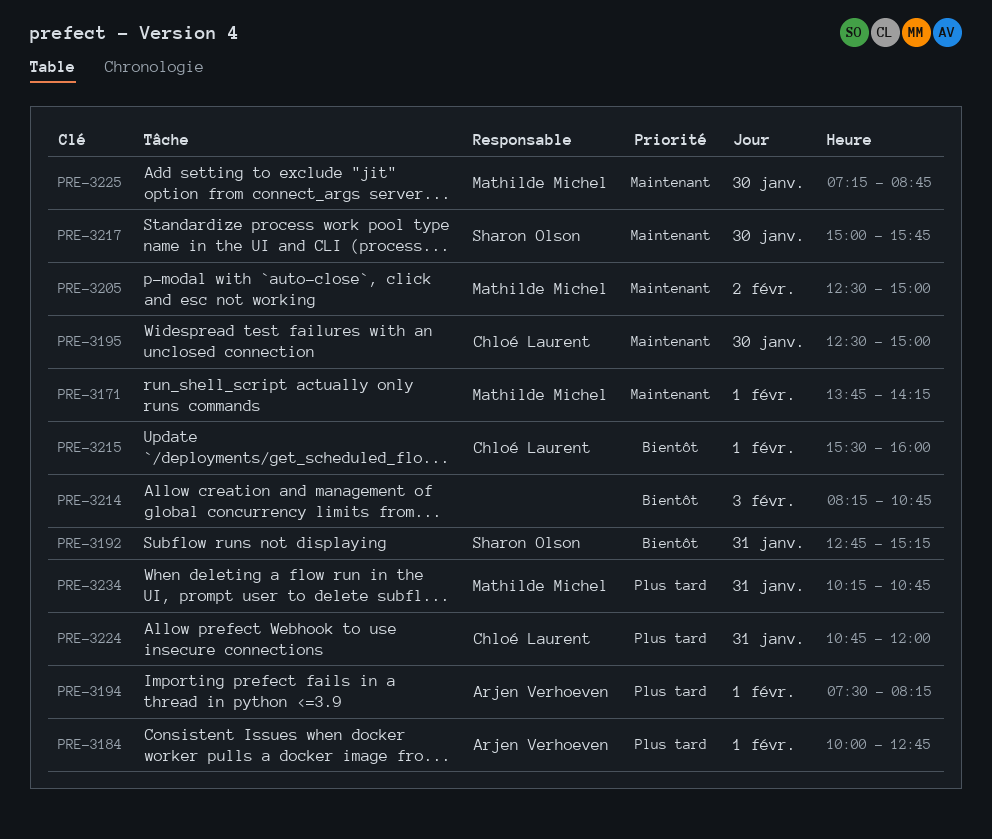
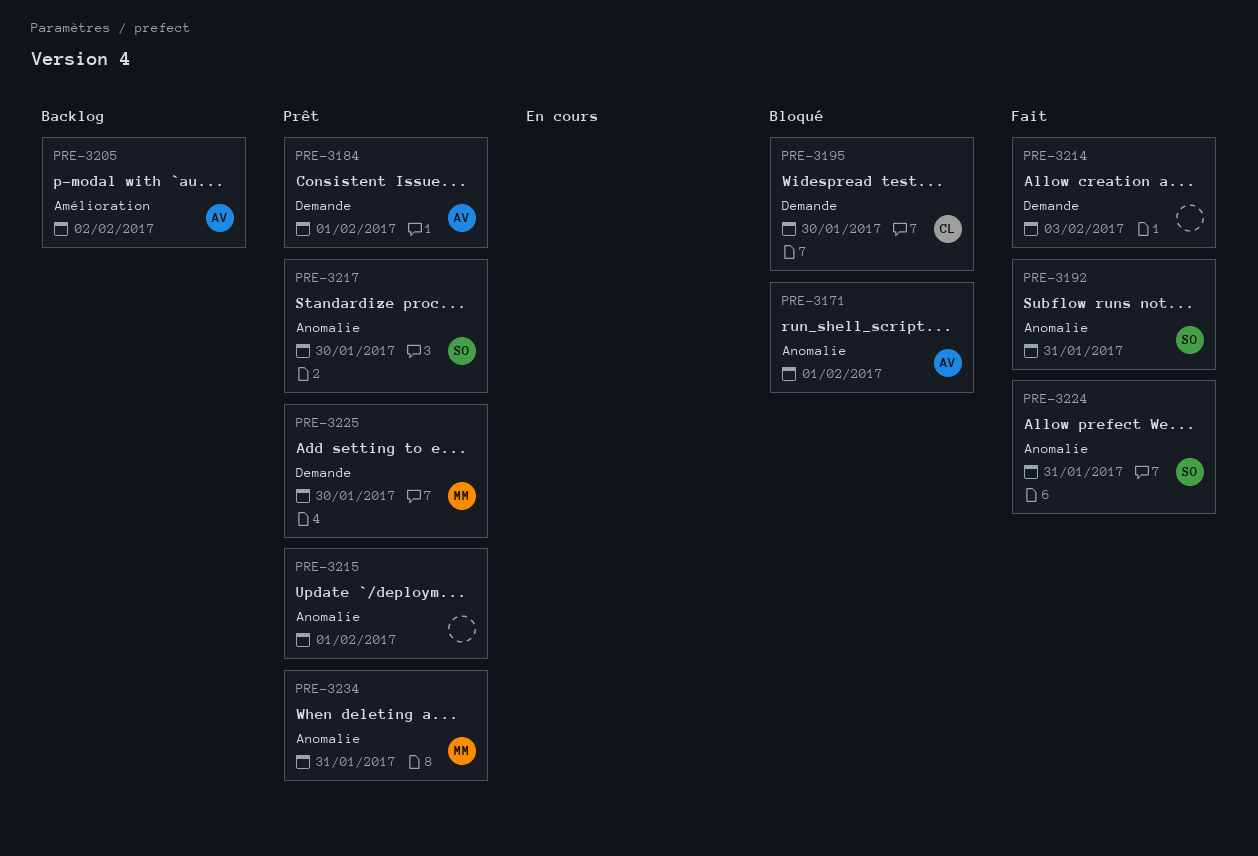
PRE-3171, owner: Mathilde Michel -> Arjen Verhoeven
PRE-3194: present -> none
PRE-3205, owner: Mathilde Michel -> Arjen Verhoeven
PRE-3215, owner: Chloé Laurent -> none
PRE-3224, owner: Chloé Laurent -> Sharon Olson

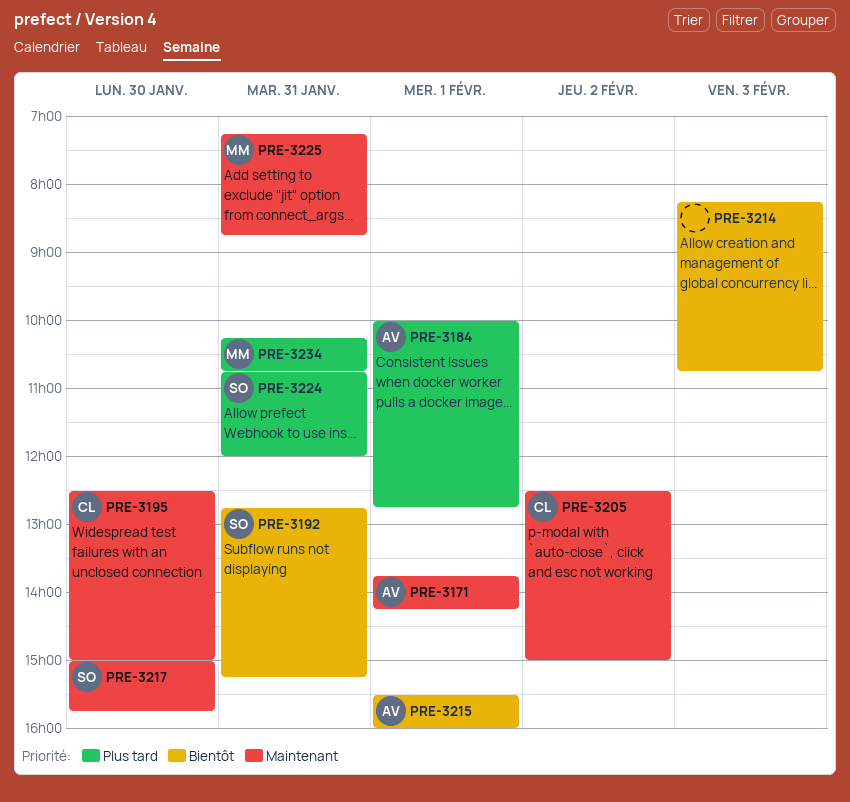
PRE-3205, owner: AV -> CL
PRE-3215, owner: none -> AV
PRE-3225, day: Jan 30 -> Jan 31

